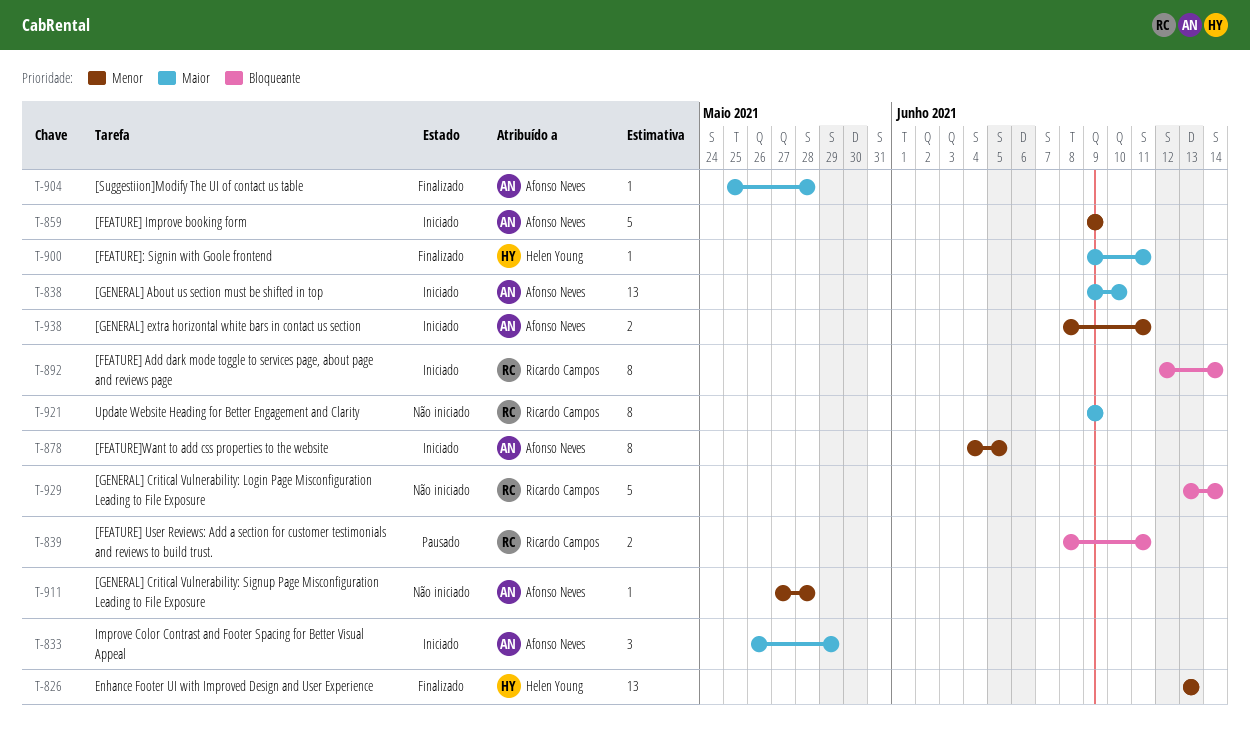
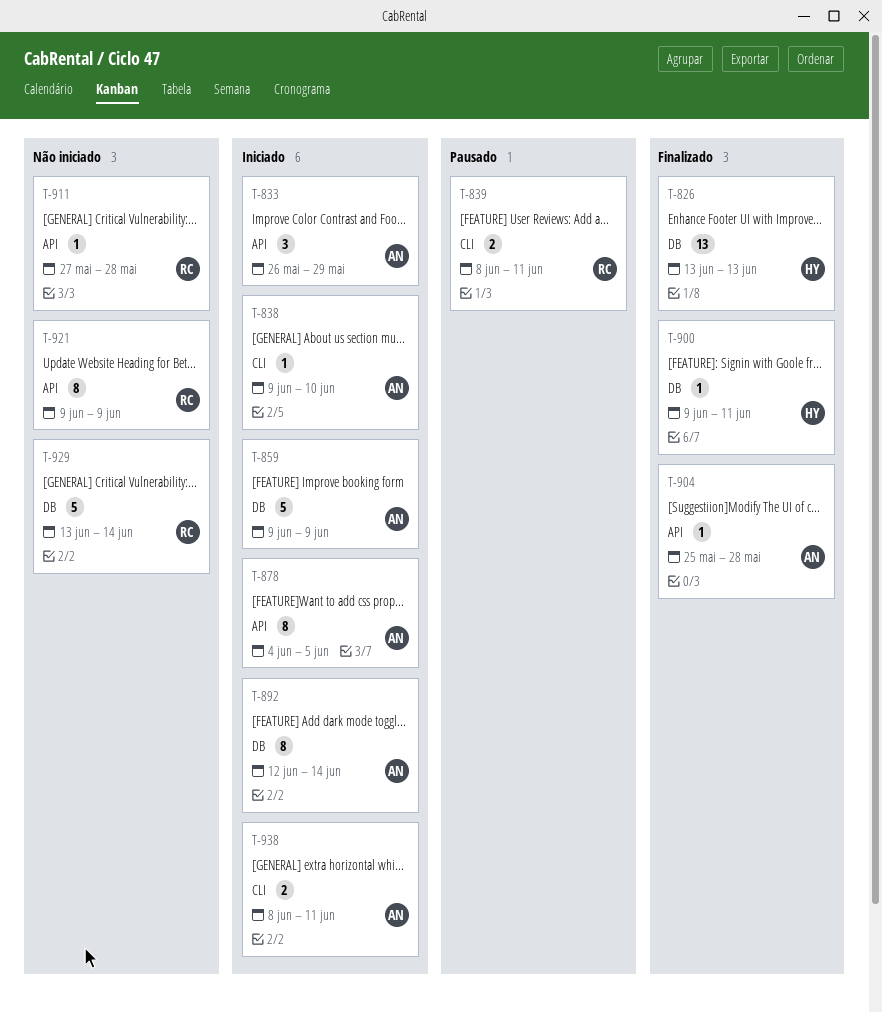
T-838, estimate: 13 -> 1
T-892, owner: Ricardo Campos -> Afonso Neves
T-911, owner: Afonso Neves -> Ricardo Campos

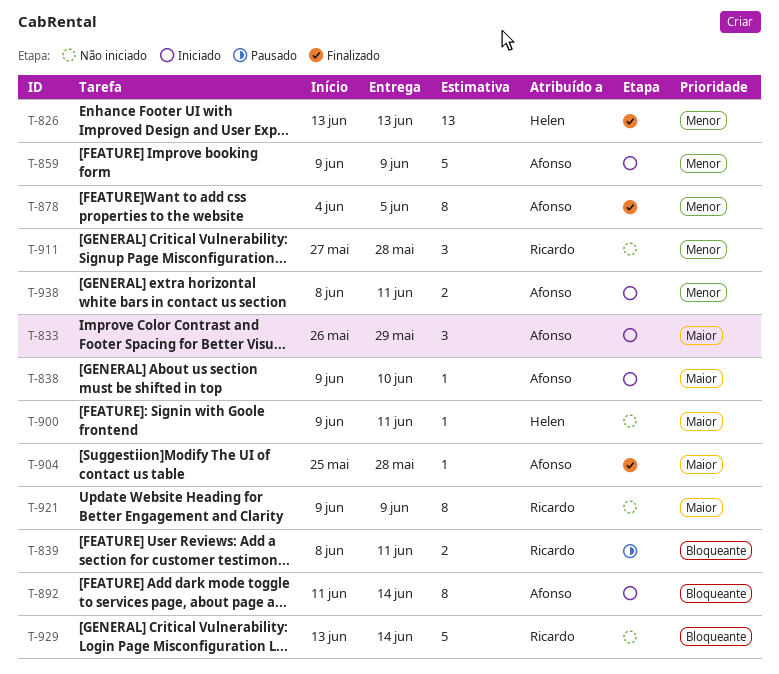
T-878, status: Iniciado -> Finalizado
T-892, start: Jun 12 -> Jun 11
T-900, status: Finalizado -> Não iniciado
T-911, estimate: 1 -> 3

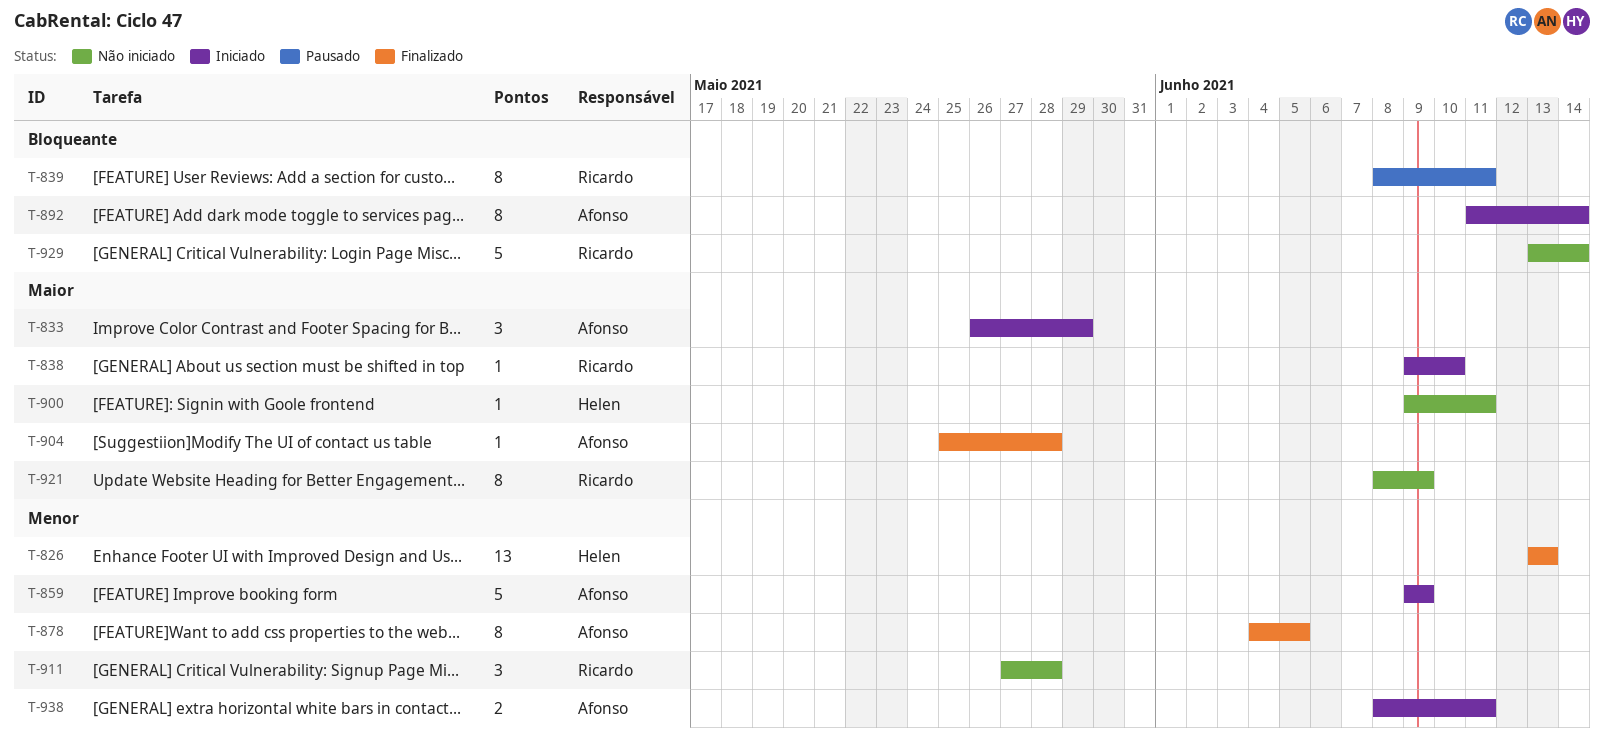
T-838, owner: Afonso -> Ricardo
T-839, estimate: 2 -> 8
T-921, start: Jun 9 -> Jun 8

